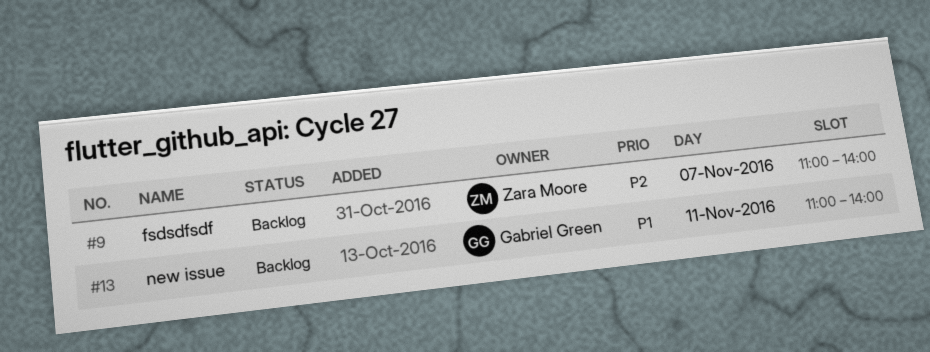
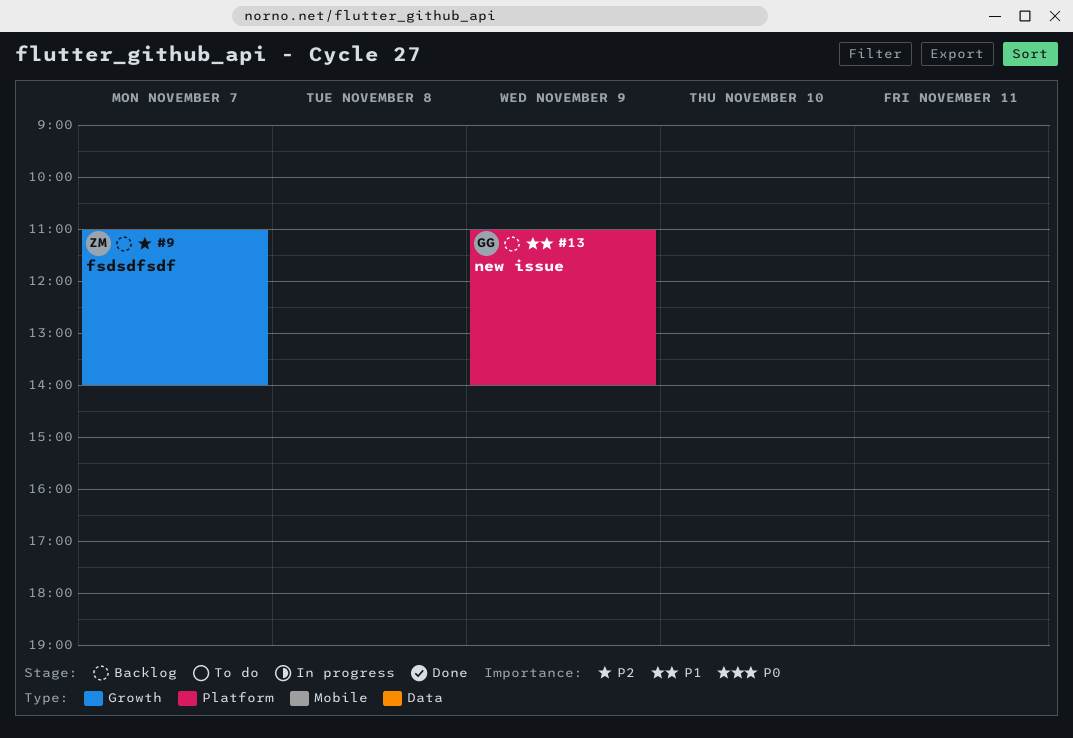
#13, day: Nov 11 -> Nov 9

